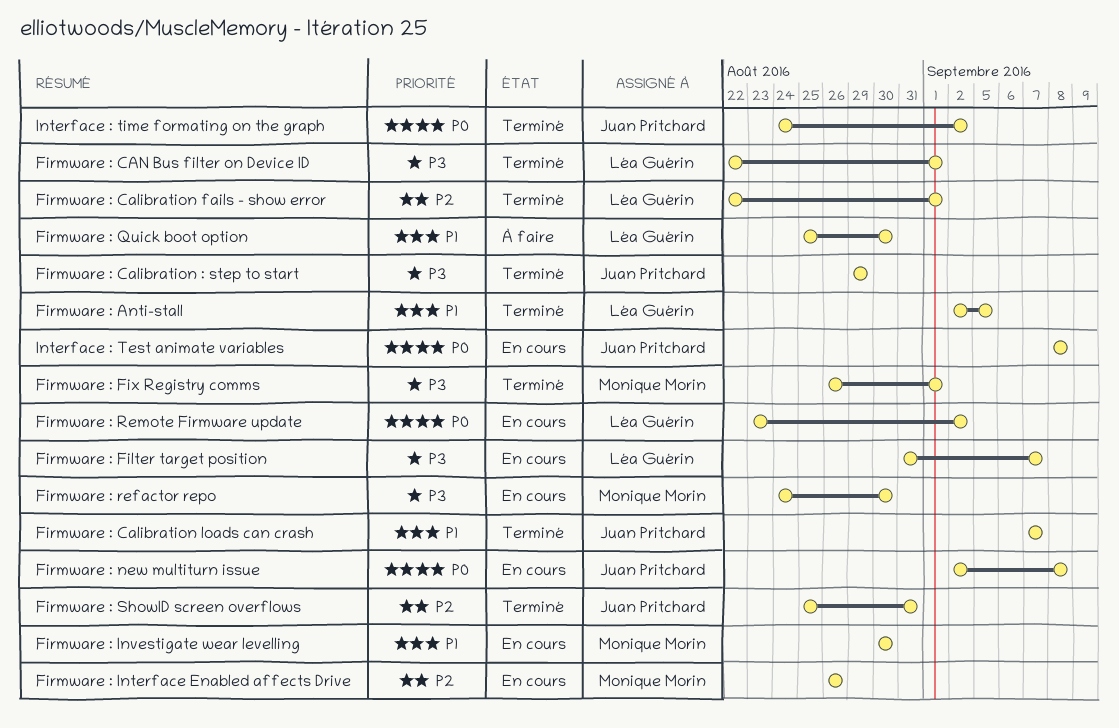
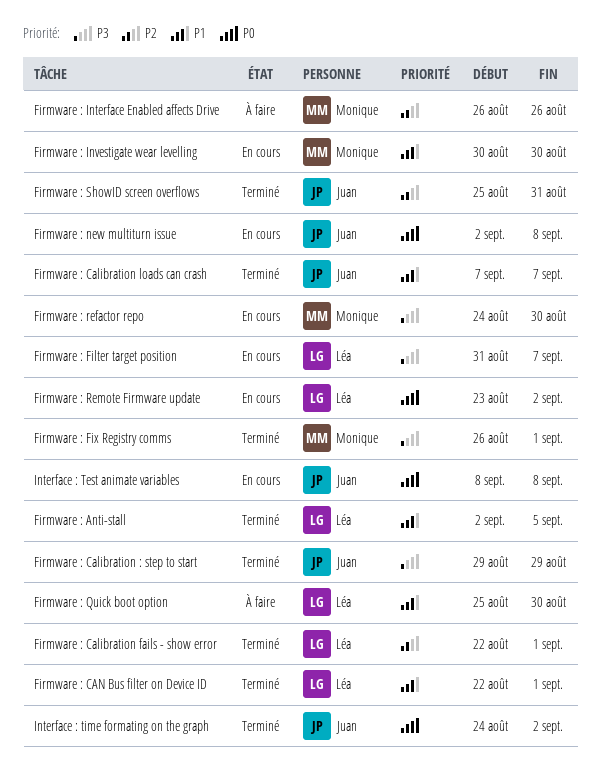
Firmware : CAN Bus filter on Device ID, priority: P3 -> P1
Firmware : Interface Enabled affects Drive, status: En cours -> À faire

